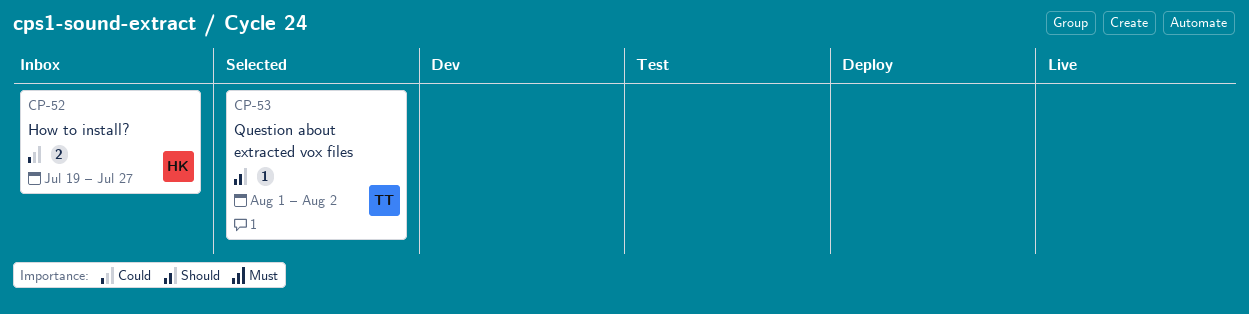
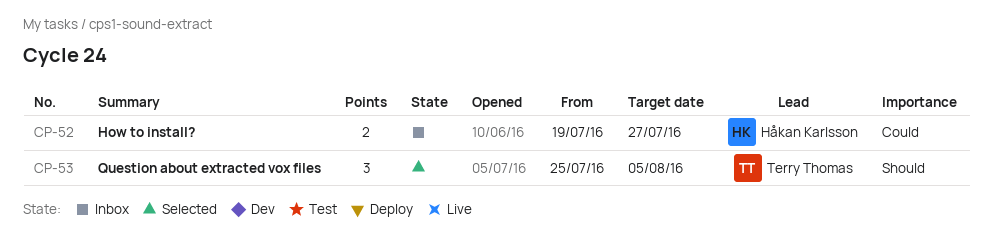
CP-53, estimate: 1 -> 3
CP-53, start: Aug 1 -> Jul 25
CP-53, due: Aug 2 -> Aug 5

